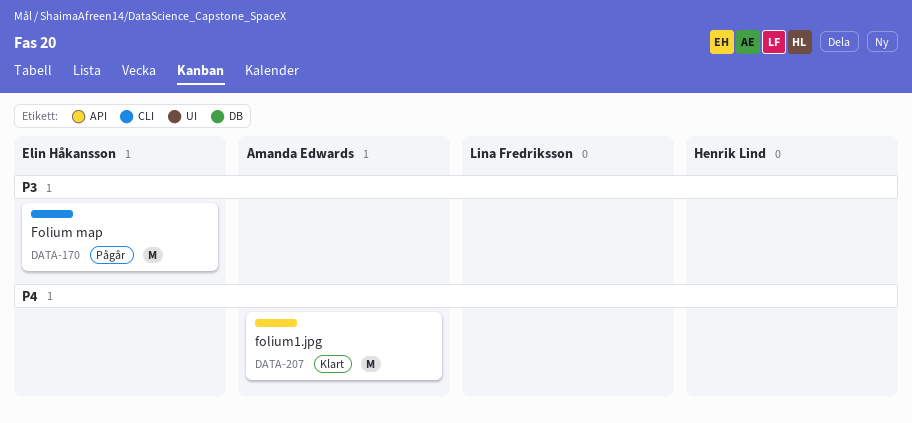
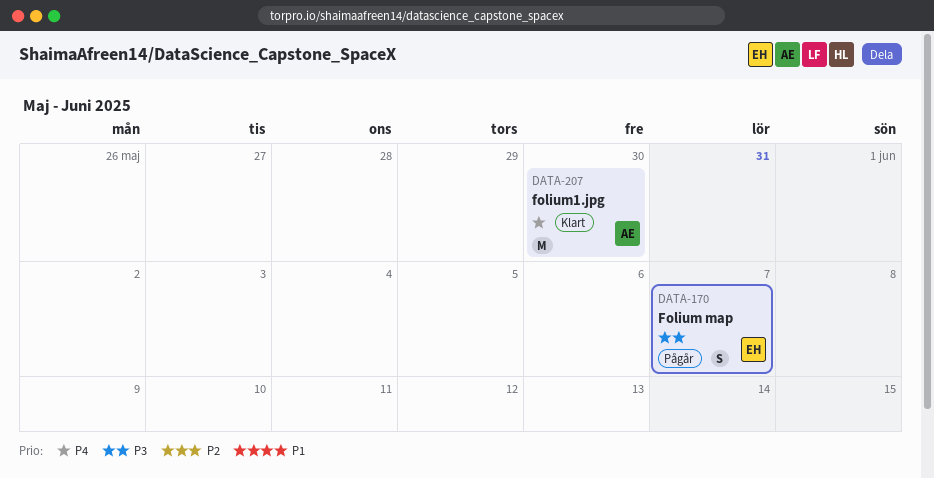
DATA-170, estimate: M -> S

